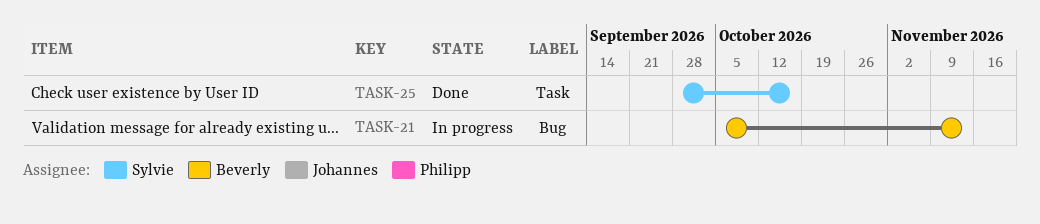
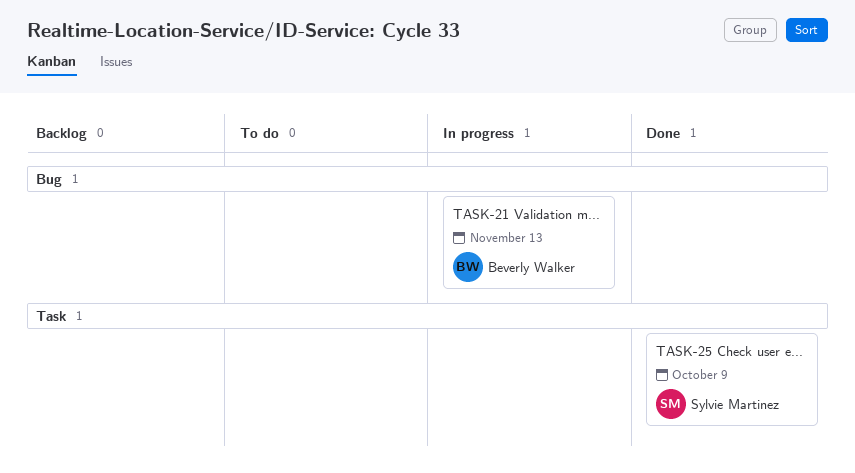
TASK-25, due: Oct 16 -> Oct 9

